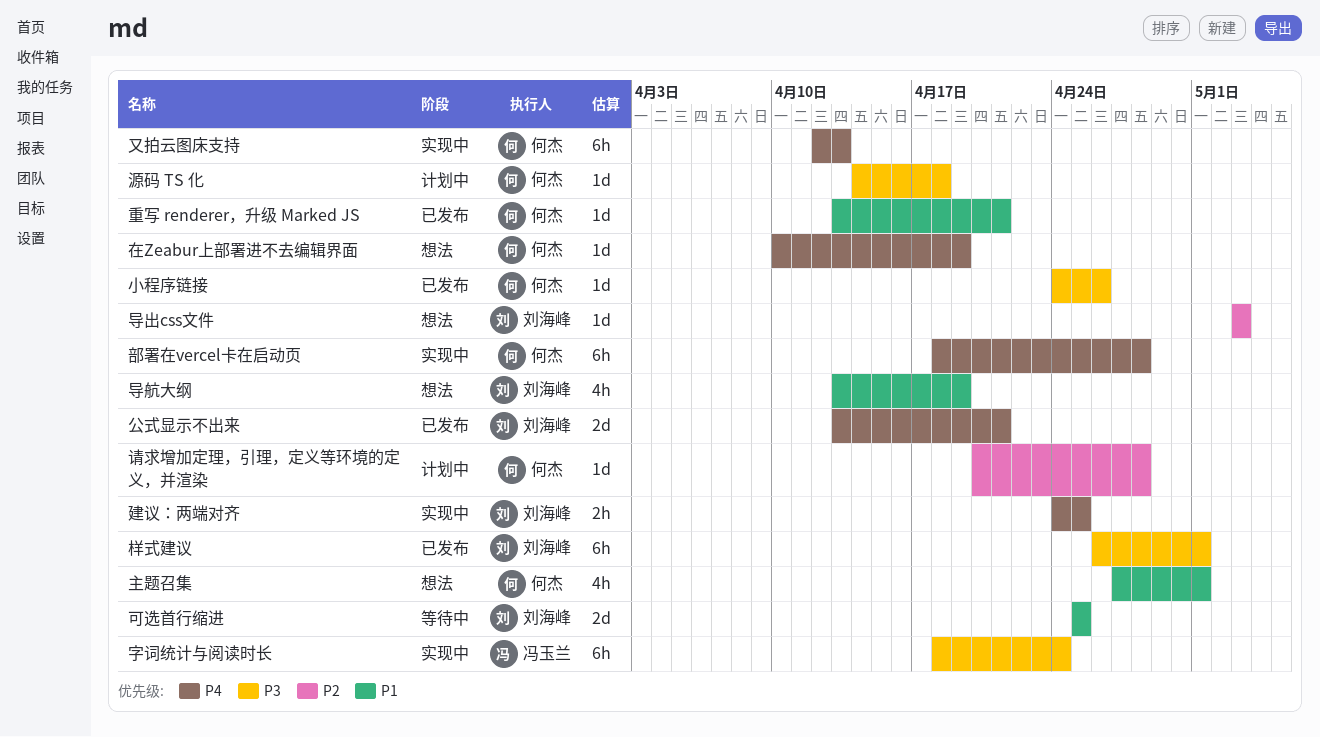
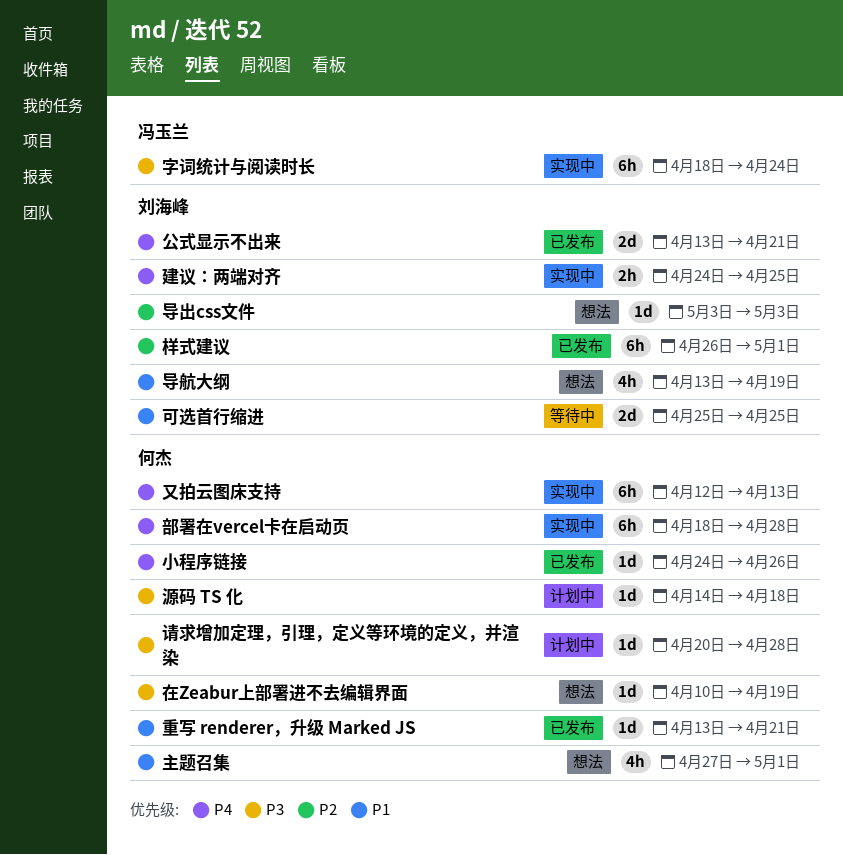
在Zeabur上部署进不去编辑界面, priority: P4 -> P3
小程序链接, priority: P3 -> P4
样式建议, priority: P3 -> P2
请求增加定理，引理，定义等环境的定义，并渲染, priority: P2 -> P3

